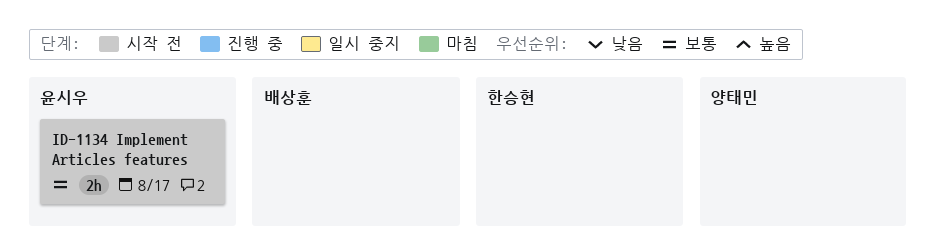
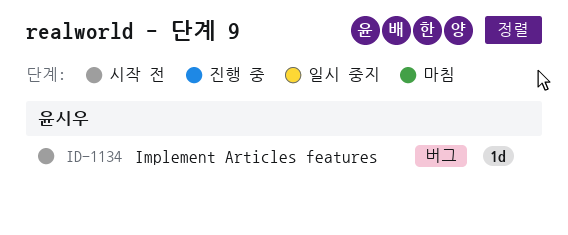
ID-1134, estimate: 2h -> 1d

